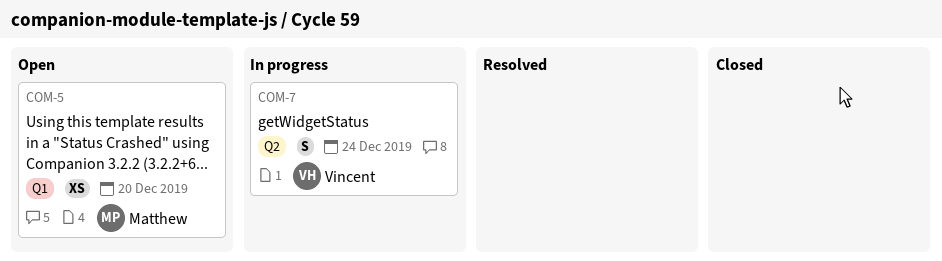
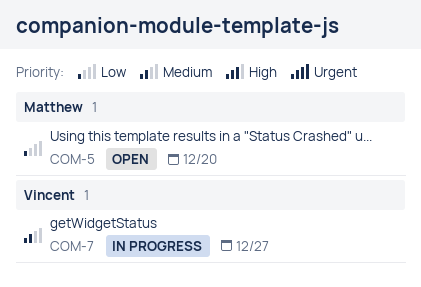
COM-7, due: Dec 24 -> Dec 27

